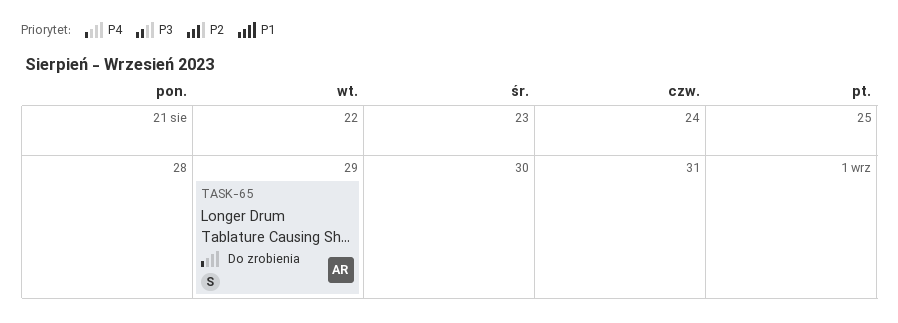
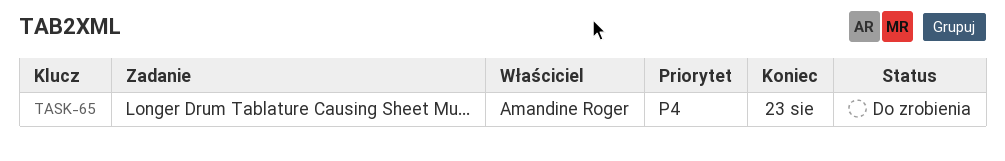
TASK-65, due: Aug 29 -> Aug 23

